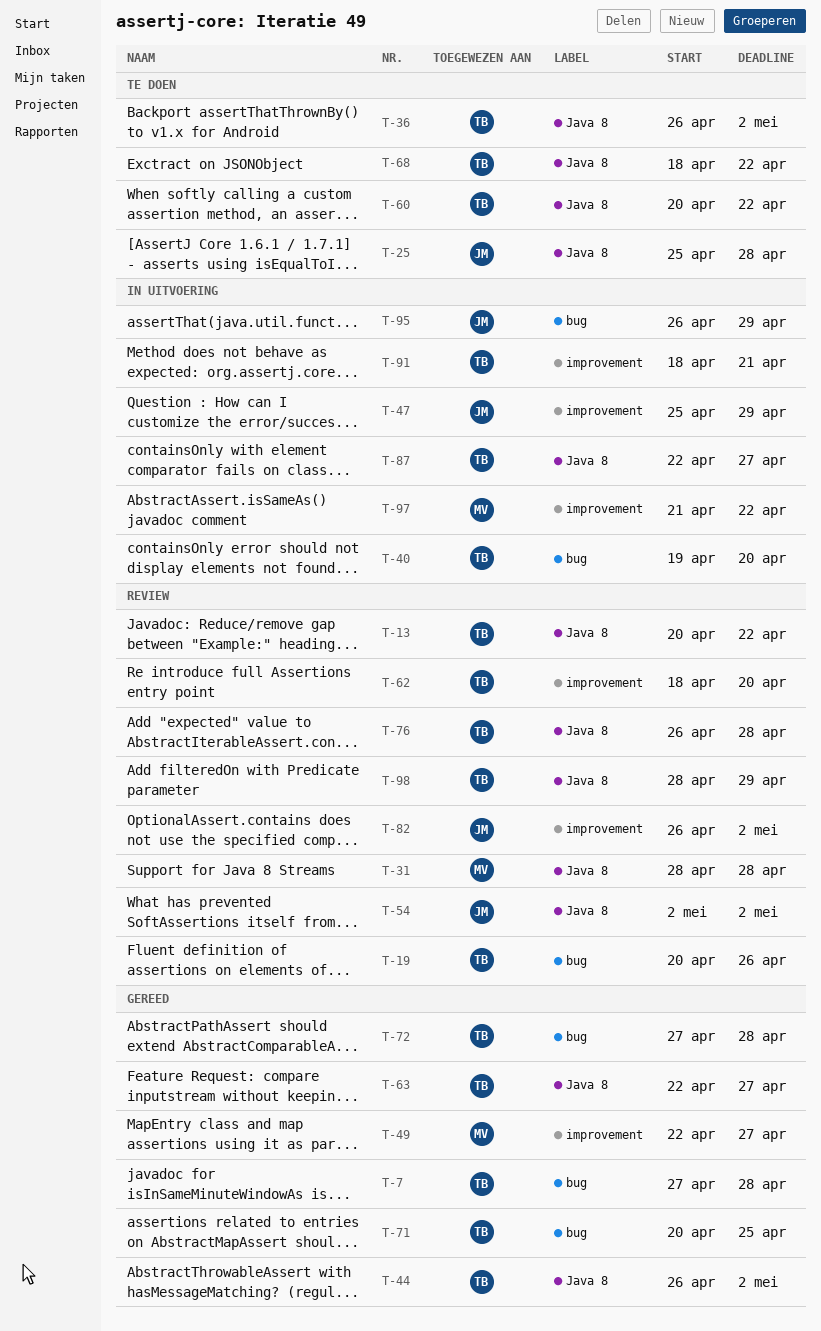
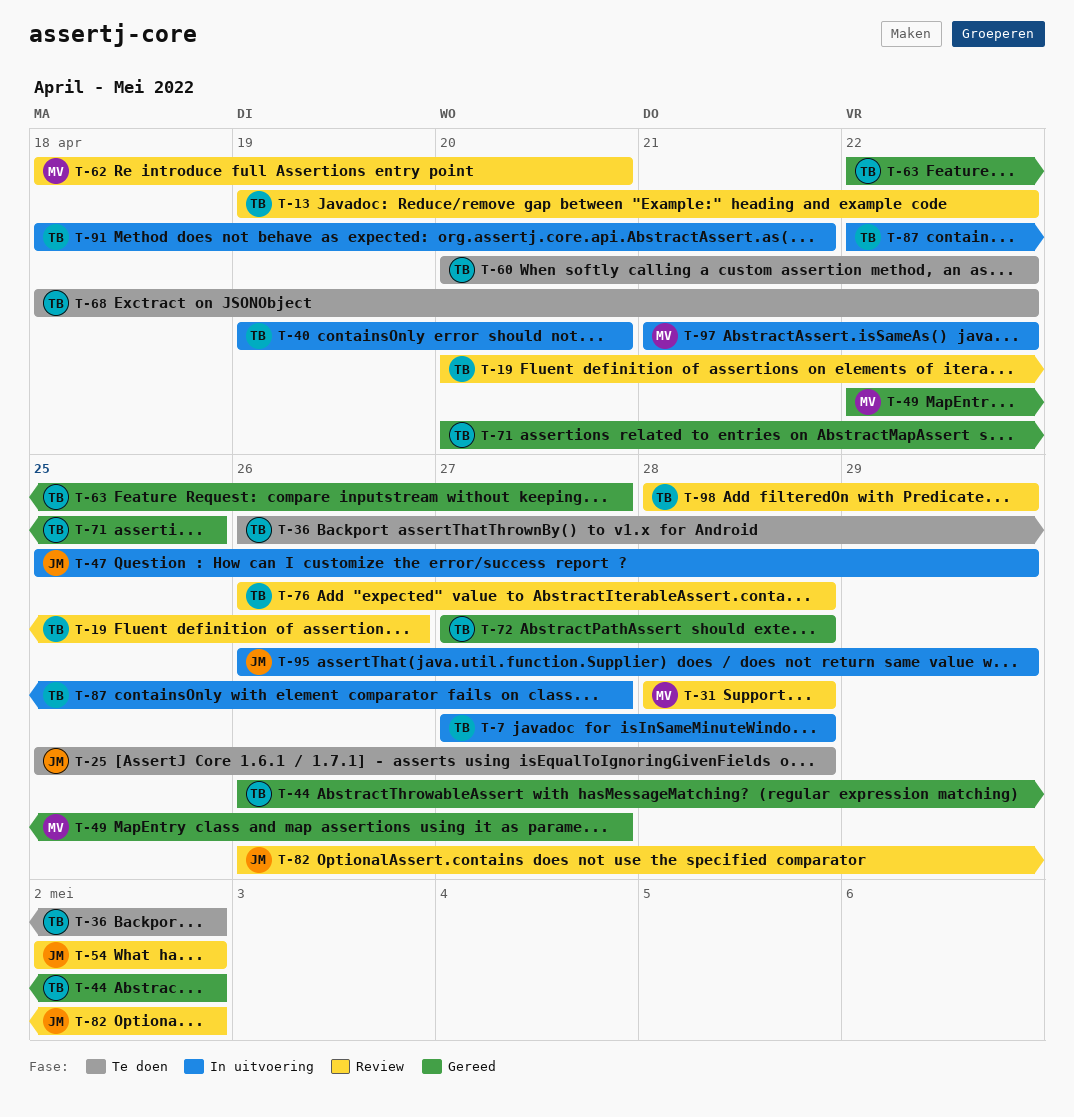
T-7, status: Gereed -> In uitvoering
T-13, start: Apr 20 -> Apr 19
T-62, owner: TB -> MV

